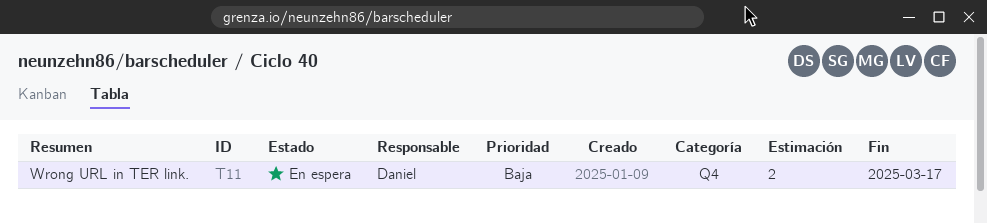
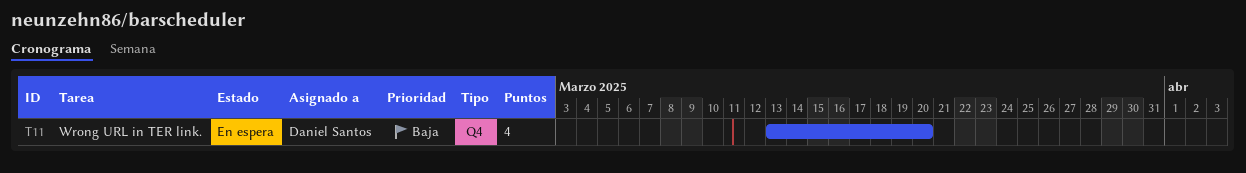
T11, estimate: 2 -> 4
T11, due: Mar 17 -> Mar 20

